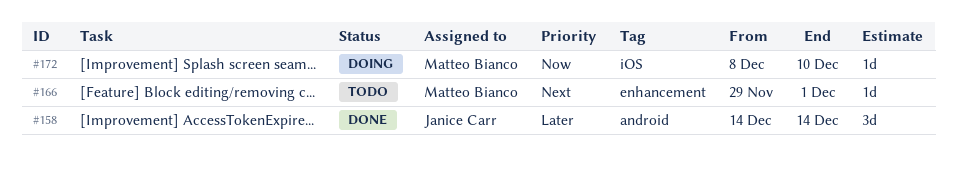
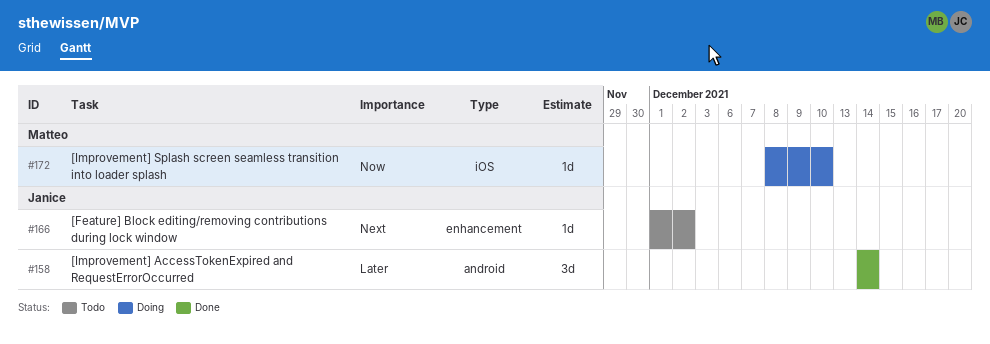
#166, owner: Matteo Bianco -> Janice Carr
#166, start: Nov 29 -> Dec 1
#166, due: Dec 1 -> Dec 2

